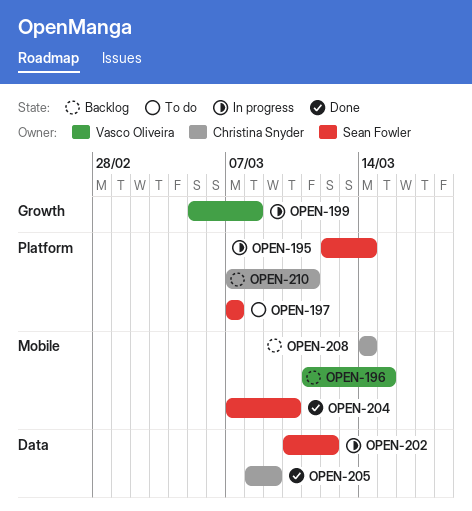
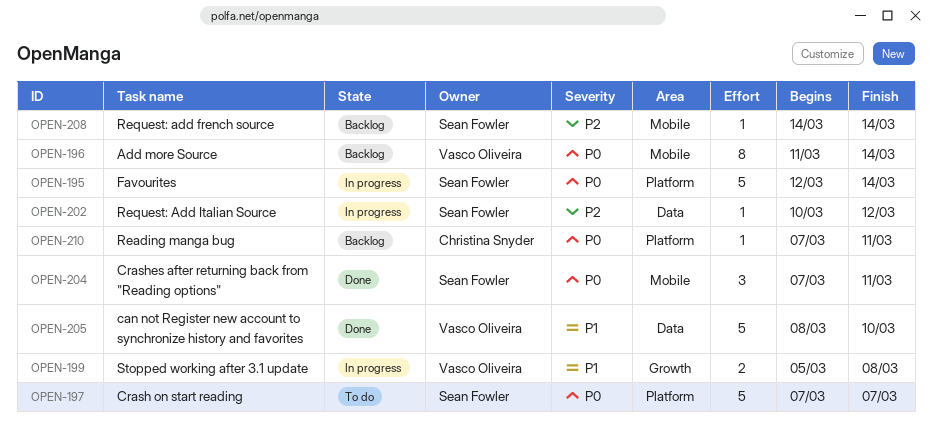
OPEN-196, due: Mar 15 -> Mar 14
OPEN-204, due: Mar 10 -> Mar 11
OPEN-205, owner: Christina Snyder -> Vasco Oliveira
OPEN-205, due: Mar 9 -> Mar 10
OPEN-208, owner: Christina Snyder -> Sean Fowler

